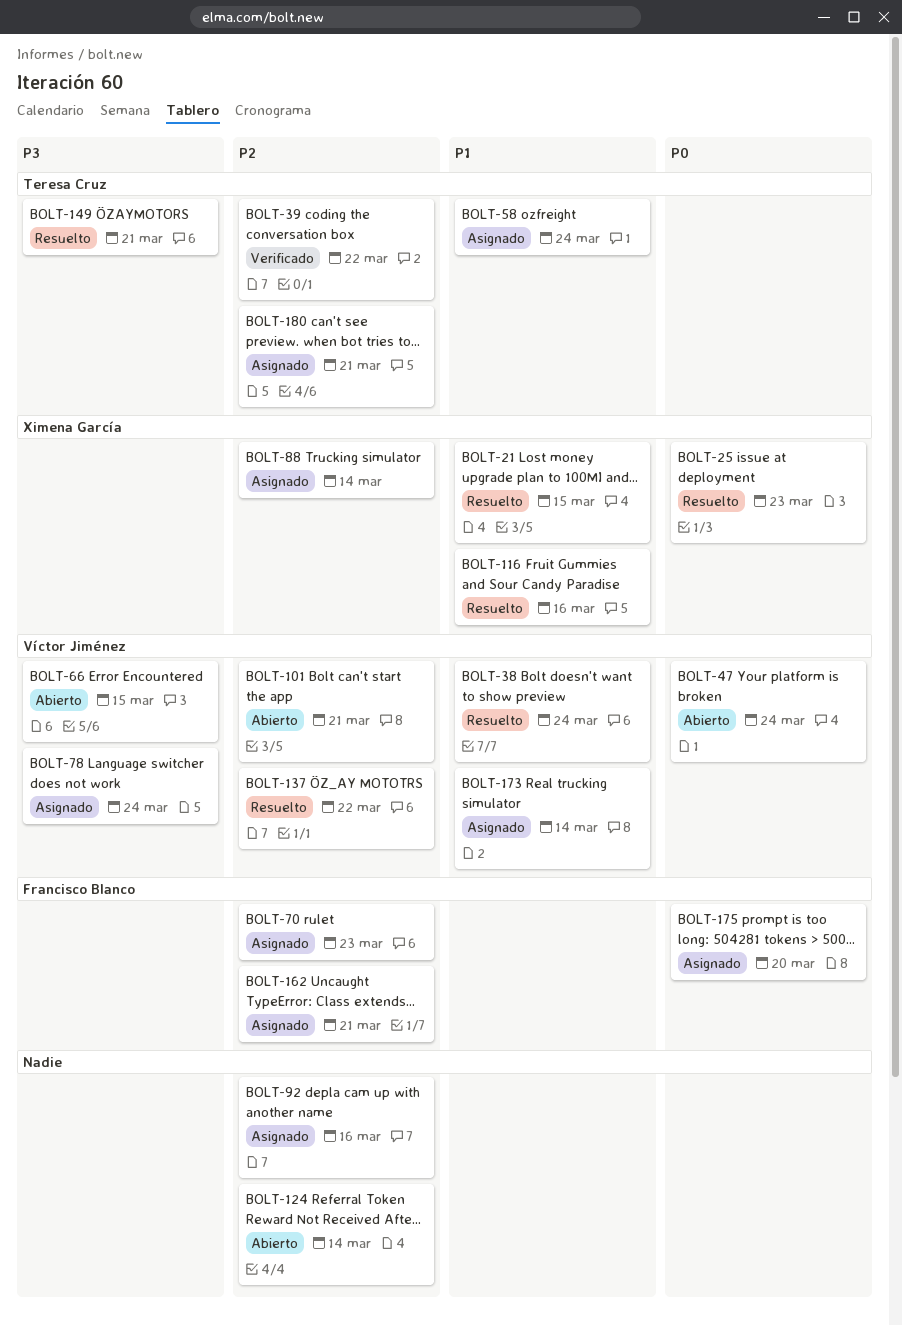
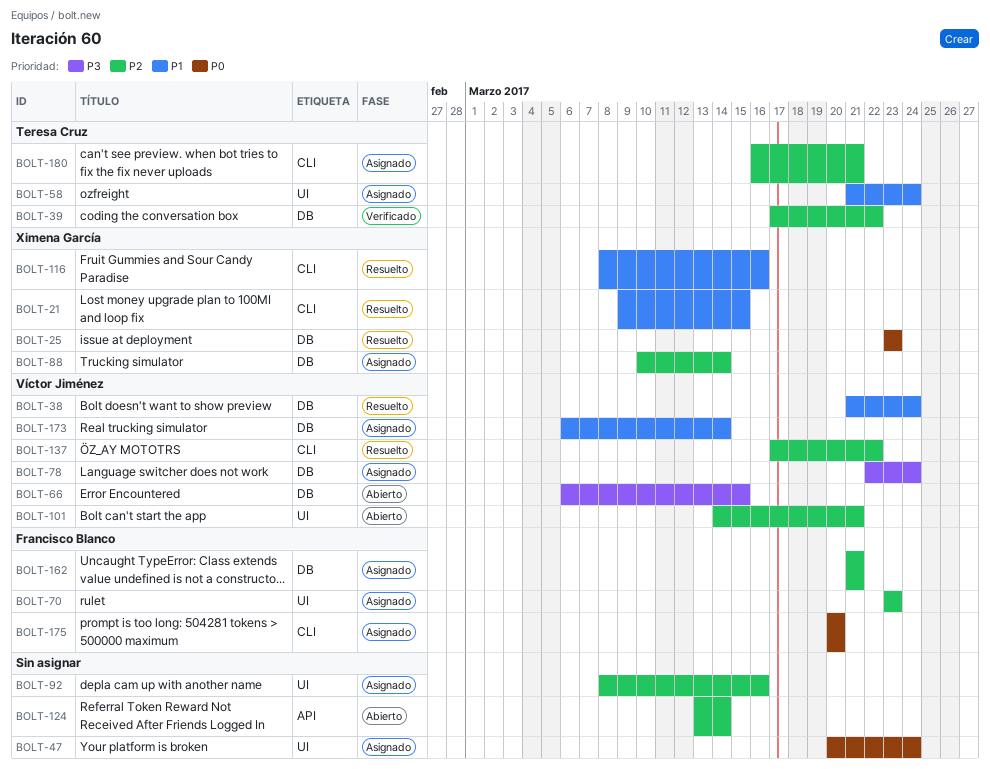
BOLT-47, status: Abierto -> Asignado
BOLT-47, owner: Víctor Jiménez -> none
BOLT-149: present -> none

